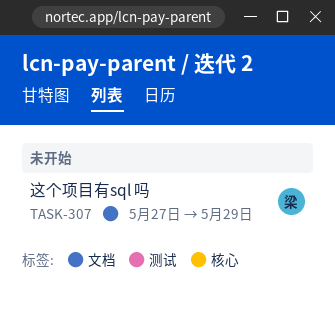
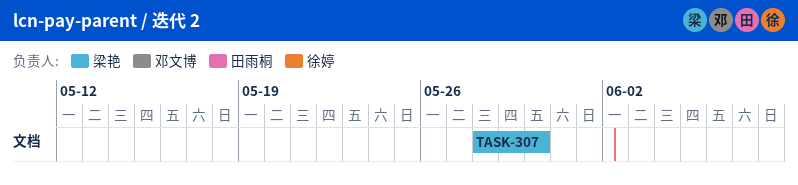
TASK-307, start: May 27 -> May 28
TASK-307, due: May 29 -> May 30

